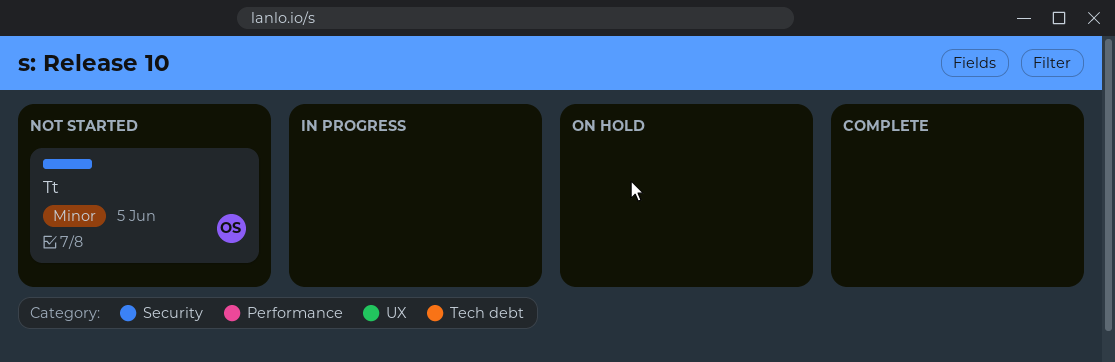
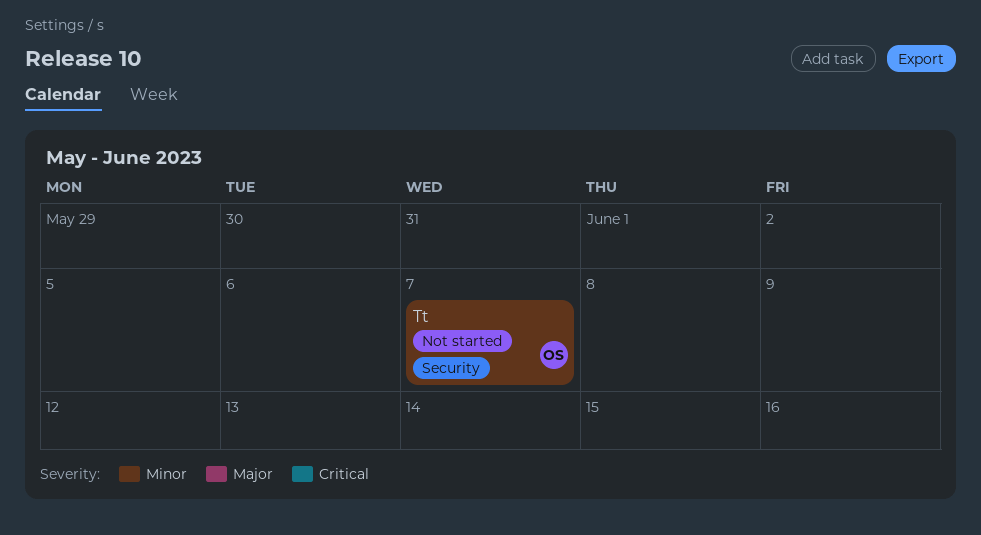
Tt, due: Jun 5 -> Jun 7

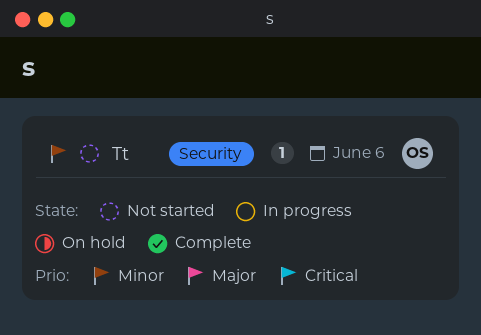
Tt, due: Jun 7 -> Jun 6

